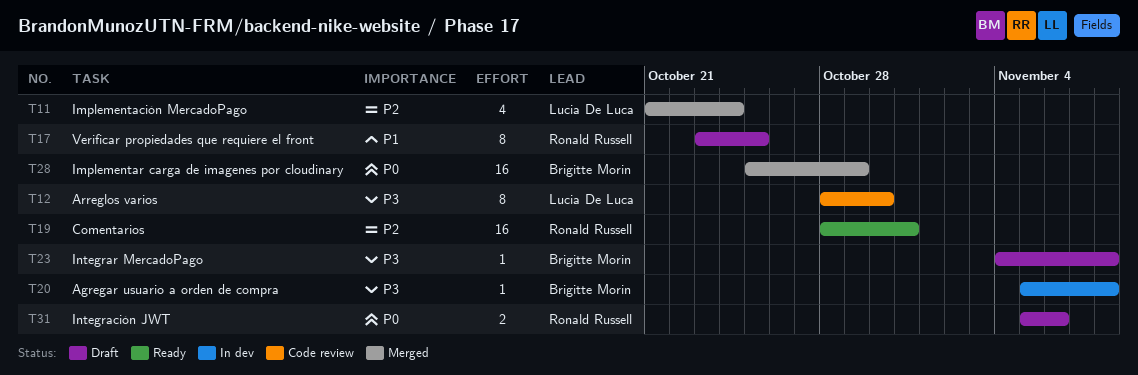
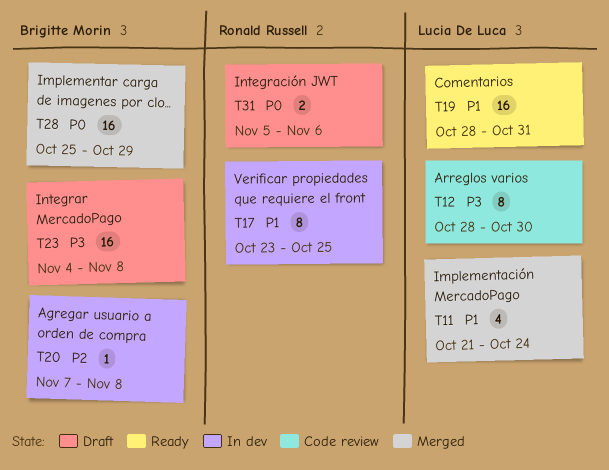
T11, priority: P2 -> P1
T17, status: Draft -> In dev
T19, owner: Ronald Russell -> Lucia De Luca
T19, priority: P2 -> P1
T20, priority: P3 -> P2
T20, start: Nov 5 -> Nov 7
T23, estimate: 1 -> 16

